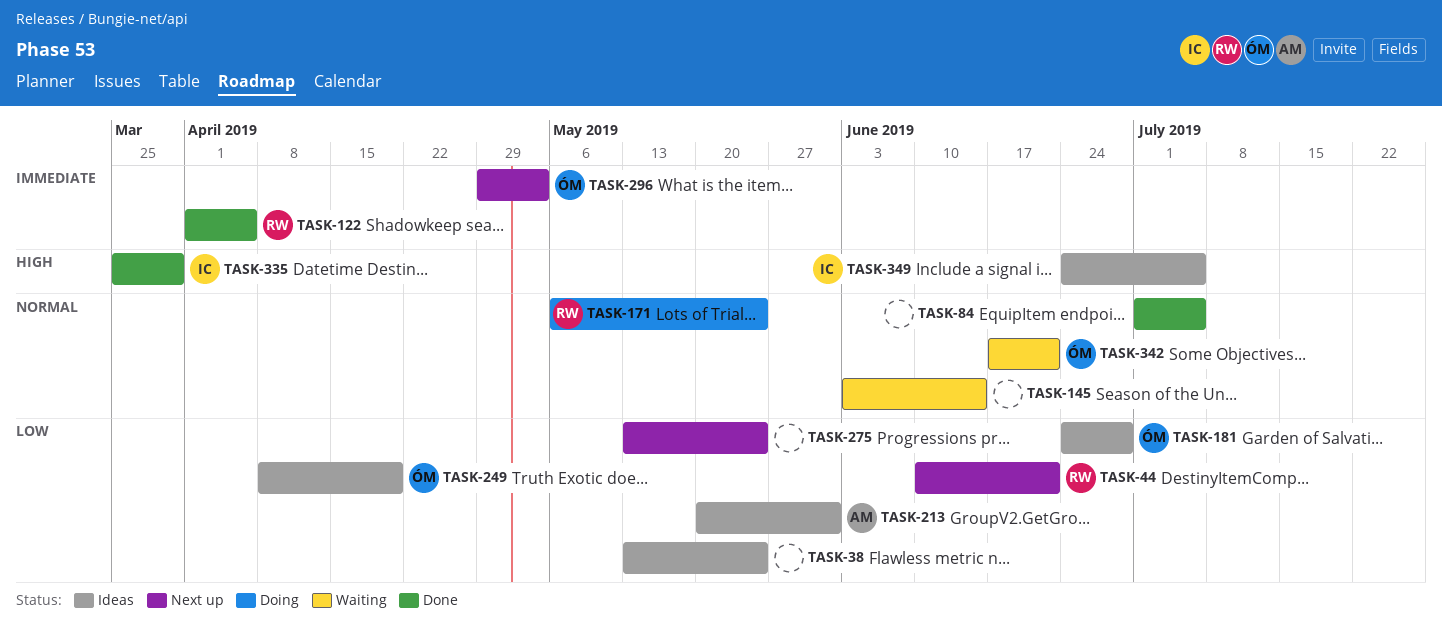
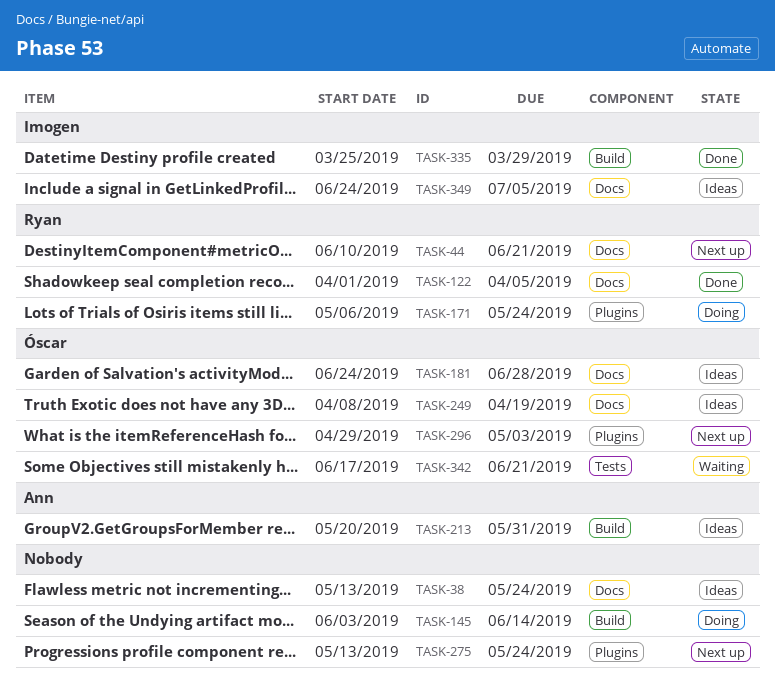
TASK-84: present -> none
TASK-145, status: Waiting -> Doing

